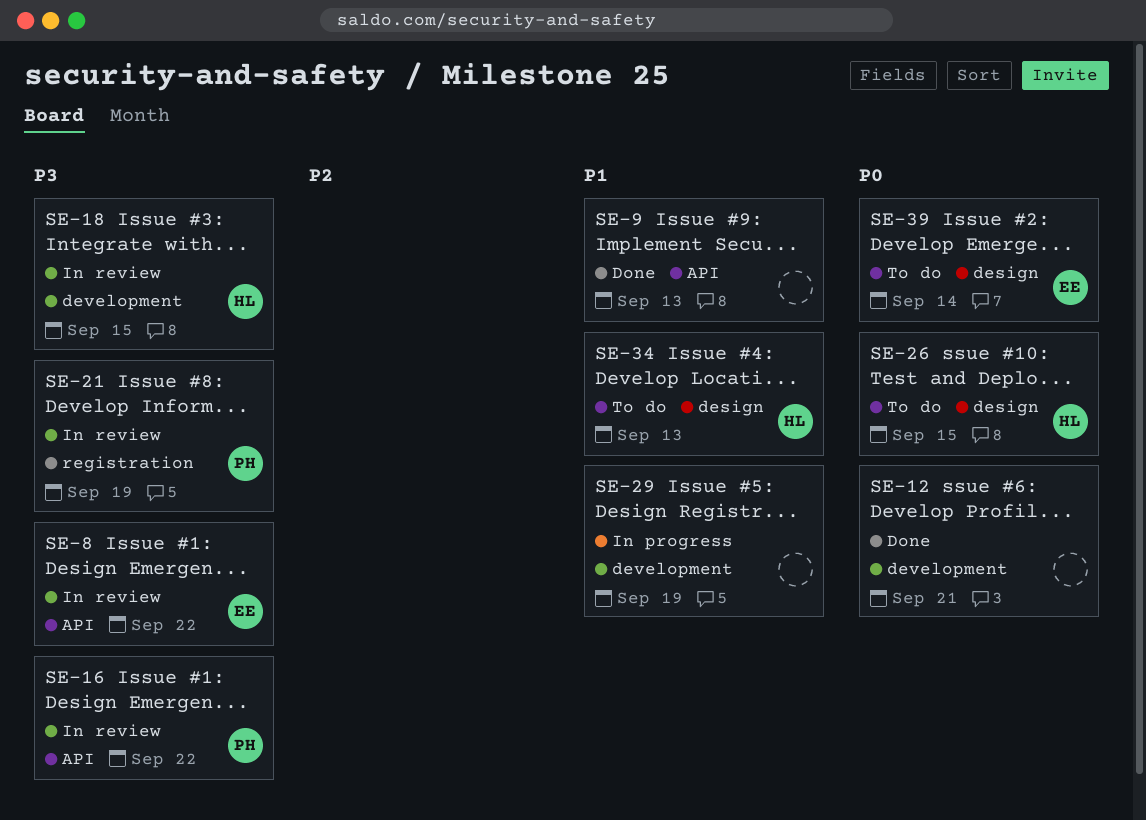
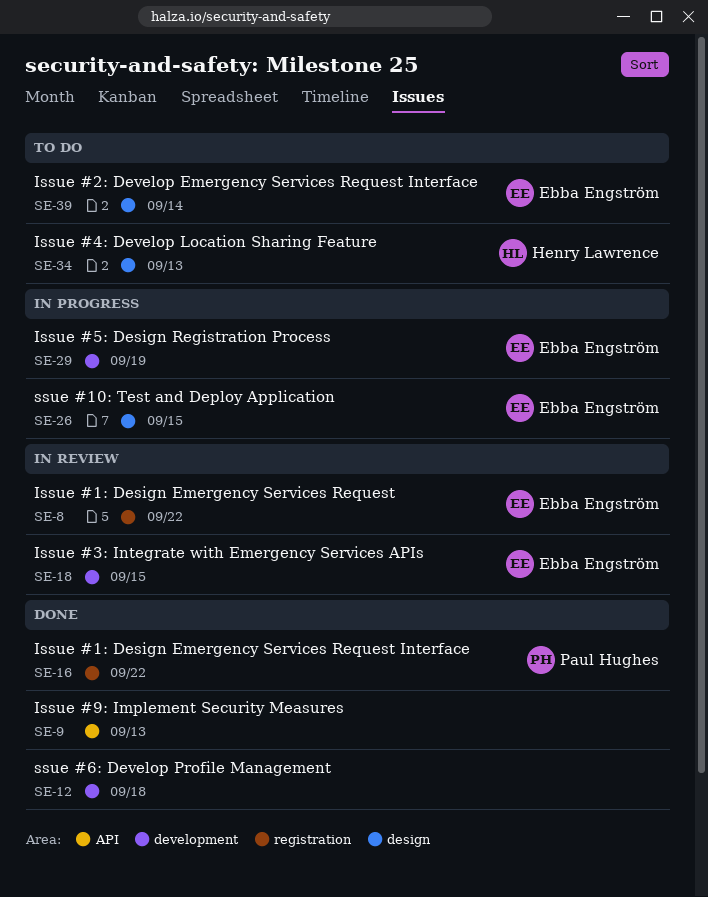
SE-8, label: API -> registration
SE-12, due: Sep 21 -> Sep 18
SE-16, status: In review -> Done
SE-16, label: API -> registration
SE-18, owner: Henry Lawrence -> Ebba Engström
SE-21: present -> none
SE-26, status: To do -> In progress
SE-26, owner: Henry Lawrence -> Ebba Engström
SE-29, owner: none -> Ebba Engström

